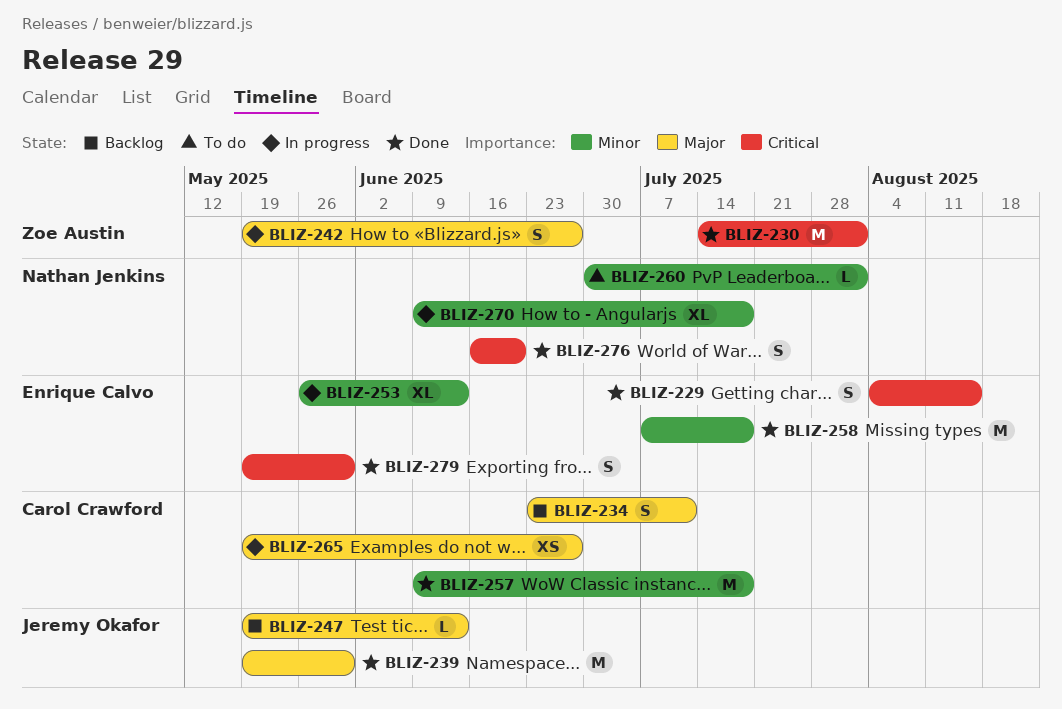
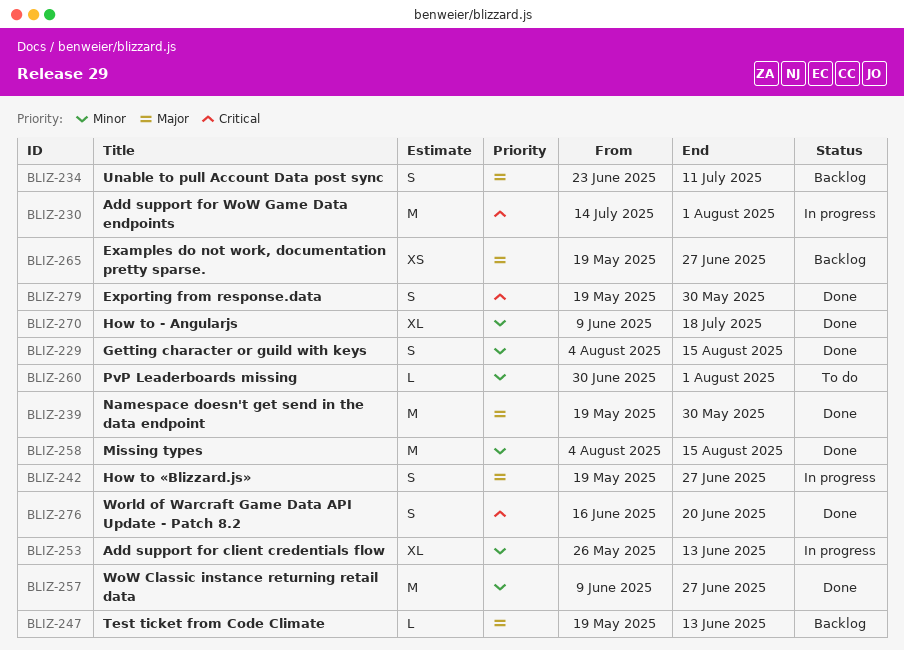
BLIZ-229, priority: Critical -> Minor
BLIZ-230, status: Done -> In progress
BLIZ-257, due: Jul 18 -> Jun 27
BLIZ-258, start: Jul 7 -> Aug 4
BLIZ-258, due: Jul 18 -> Aug 15
BLIZ-265, status: In progress -> Backlog
BLIZ-270, status: In progress -> Done

